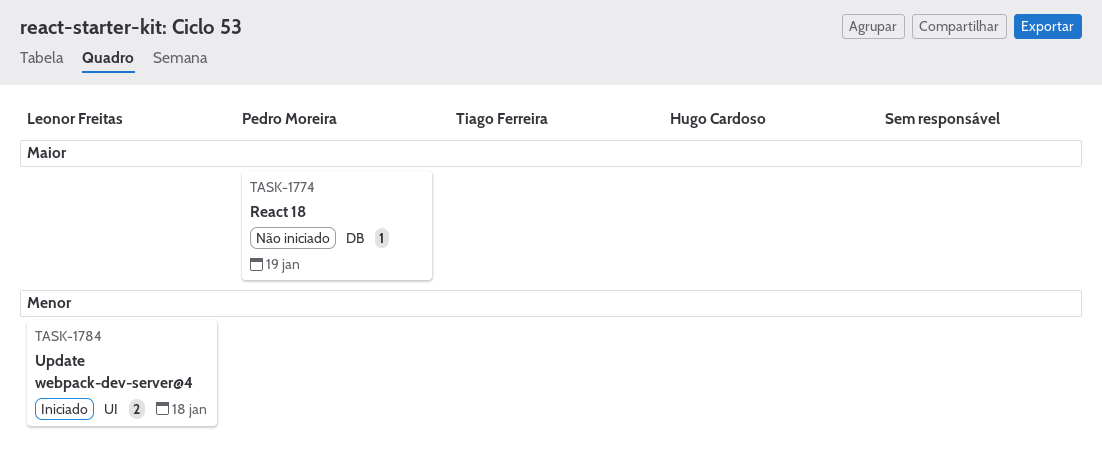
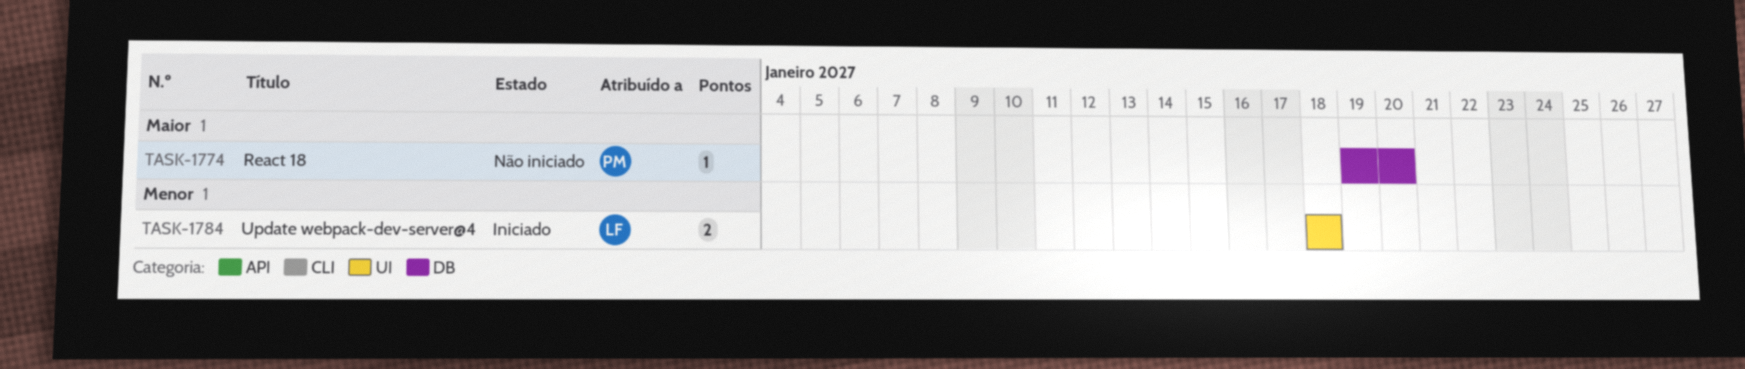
TASK-1774, due: Jan 19 -> Jan 20

